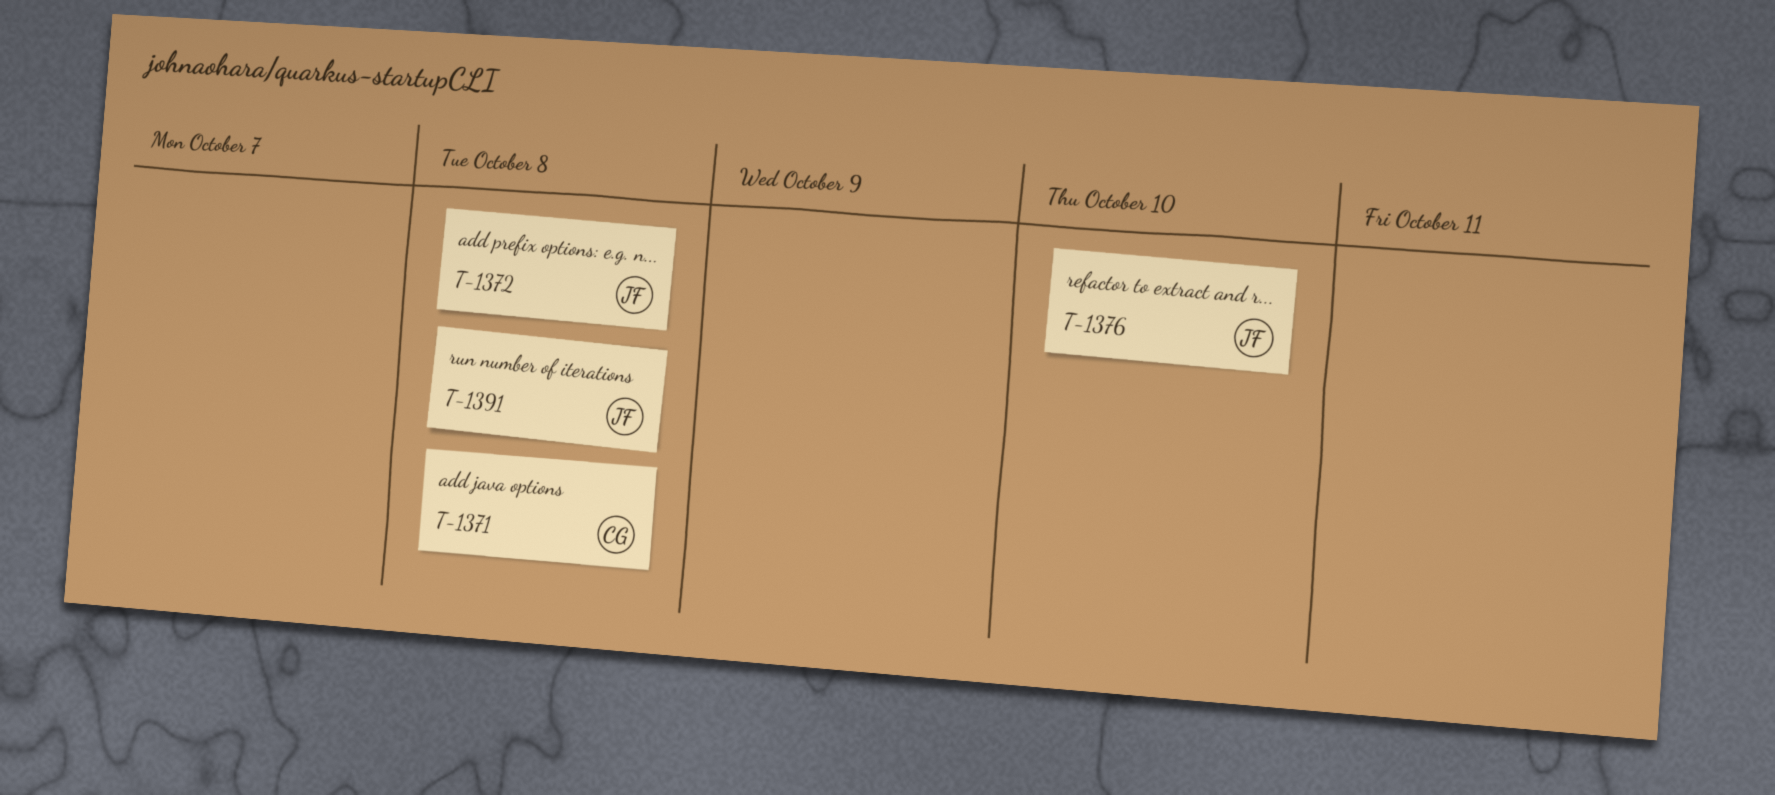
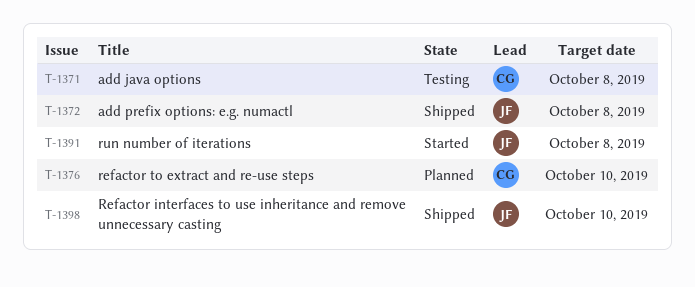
T-1376, owner: JF -> CG
T-1398: none -> present

